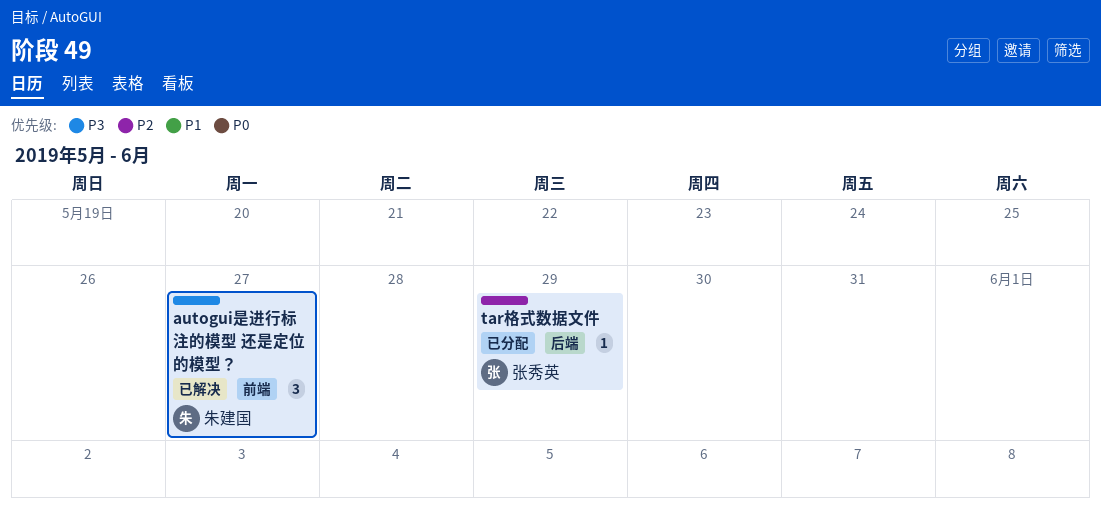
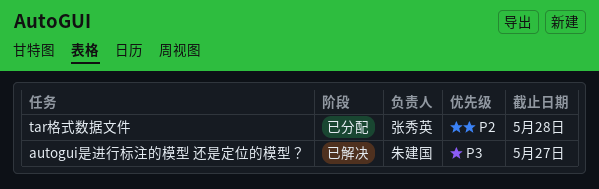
tar格式数据文件, due: May 29 -> May 28

